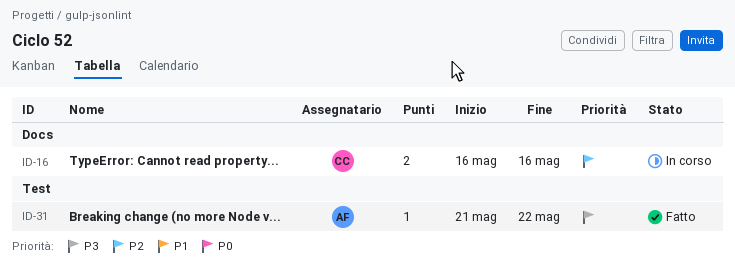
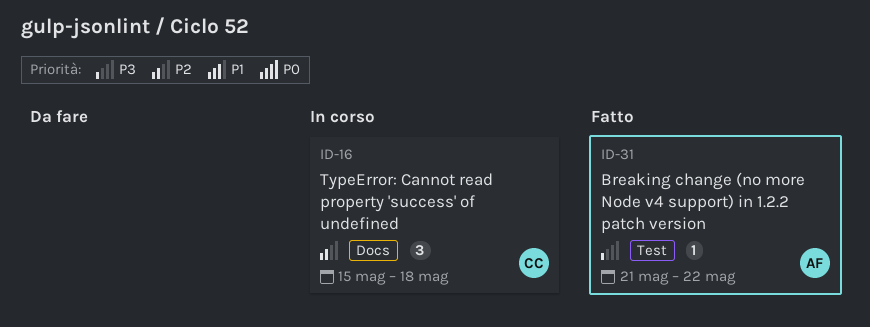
ID-16, estimate: 2 -> 3
ID-16, start: May 16 -> May 15
ID-16, due: May 16 -> May 18

